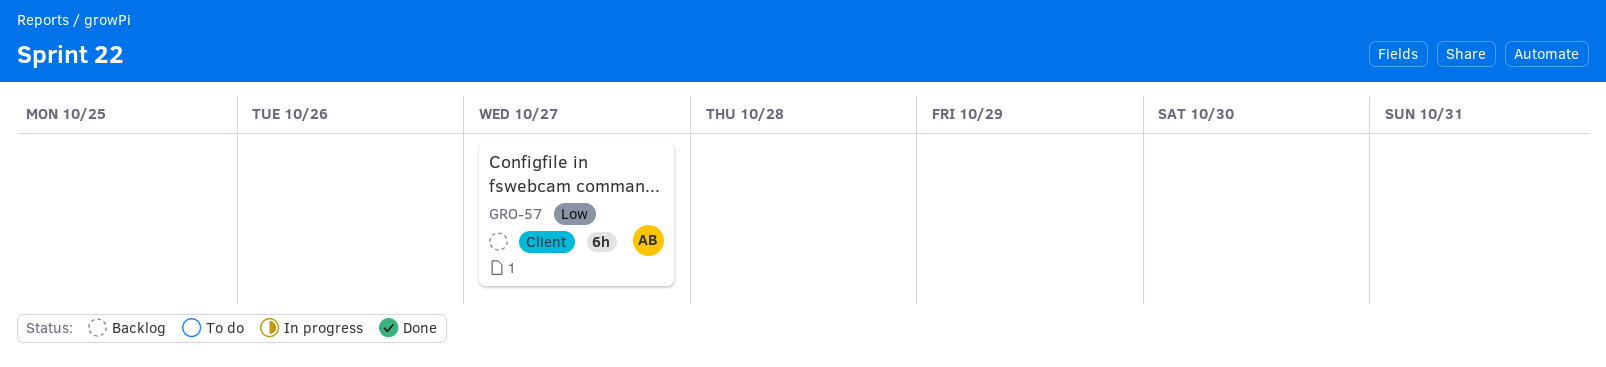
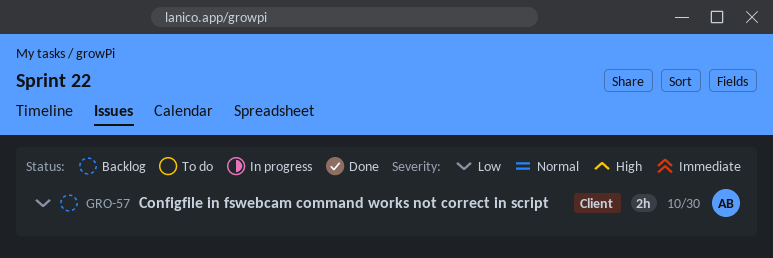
GRO-57, estimate: 6h -> 2h
GRO-57, due: Oct 27 -> Oct 30

